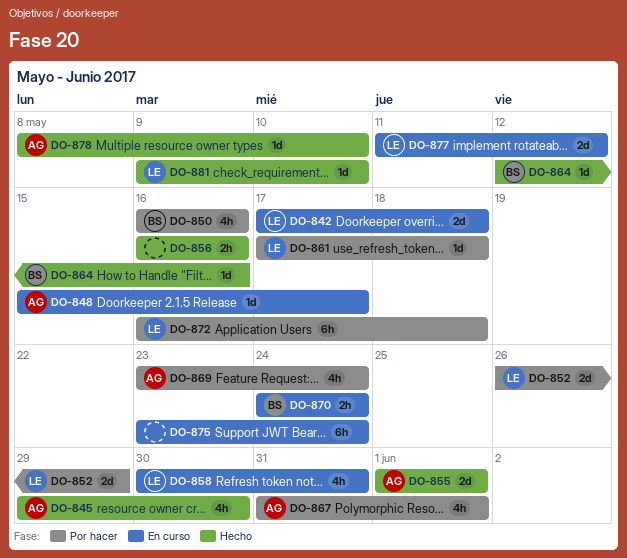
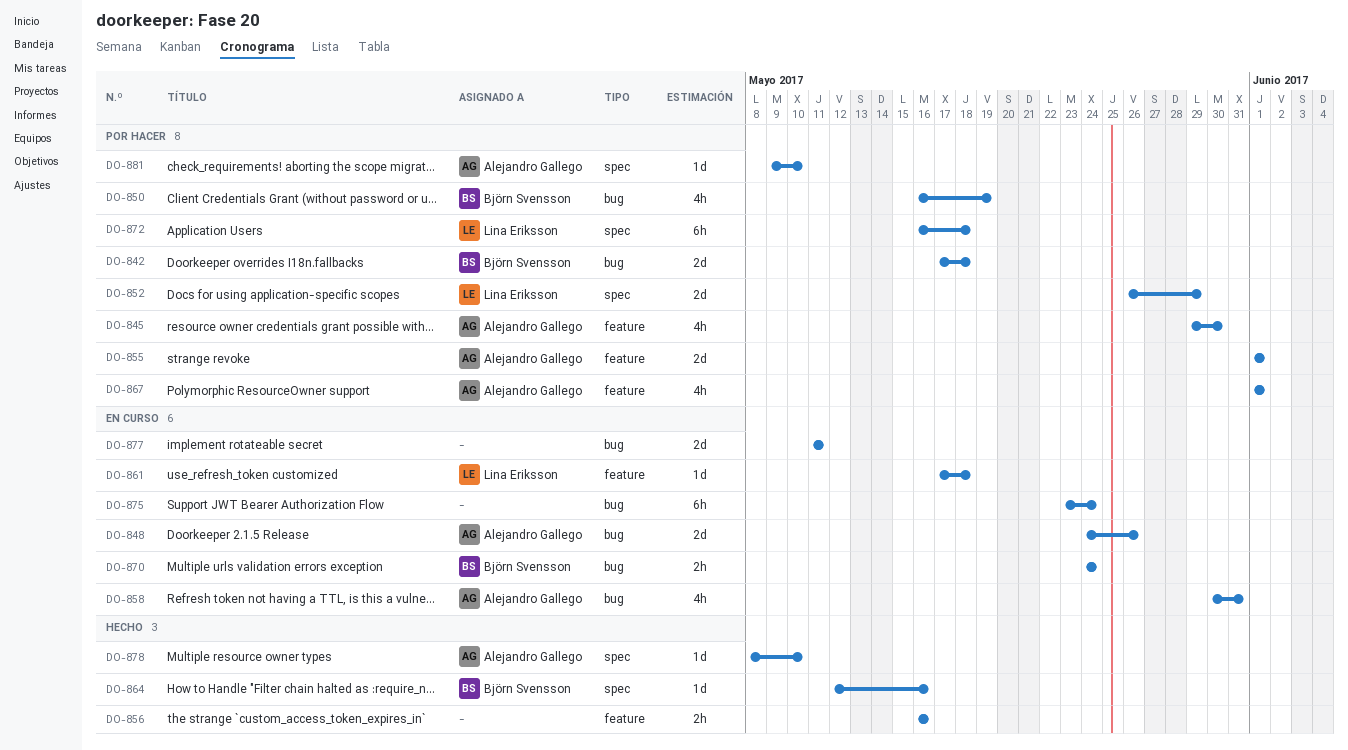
DO-842, status: En curso -> Por hacer
DO-842, owner: Lina Eriksson -> Björn Svensson
DO-845, status: Hecho -> Por hacer
DO-848, estimate: 1d -> 2d
DO-848, start: May 15 -> May 24
DO-848, due: May 17 -> May 26
DO-850, due: May 16 -> May 19
DO-855, status: Hecho -> Por hacer
DO-858, owner: Lina Eriksson -> Alejandro Gallego
DO-861, status: Por hacer -> En curso
DO-867, start: May 31 -> Jun 1
DO-869: present -> none
DO-877, owner: Lina Eriksson -> none
DO-877, due: May 12 -> May 11
DO-881, status: Hecho -> Por hacer
DO-881, owner: Lina Eriksson -> Alejandro Gallego

